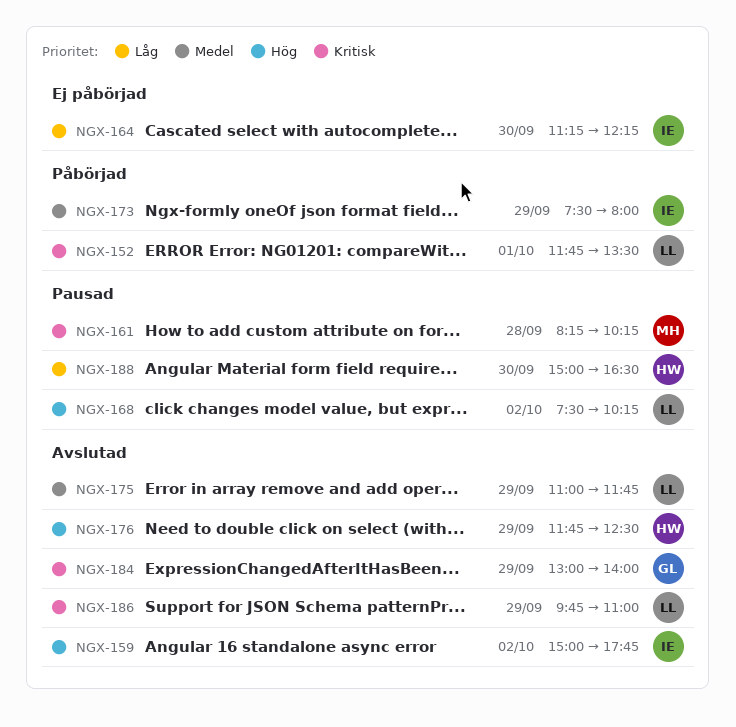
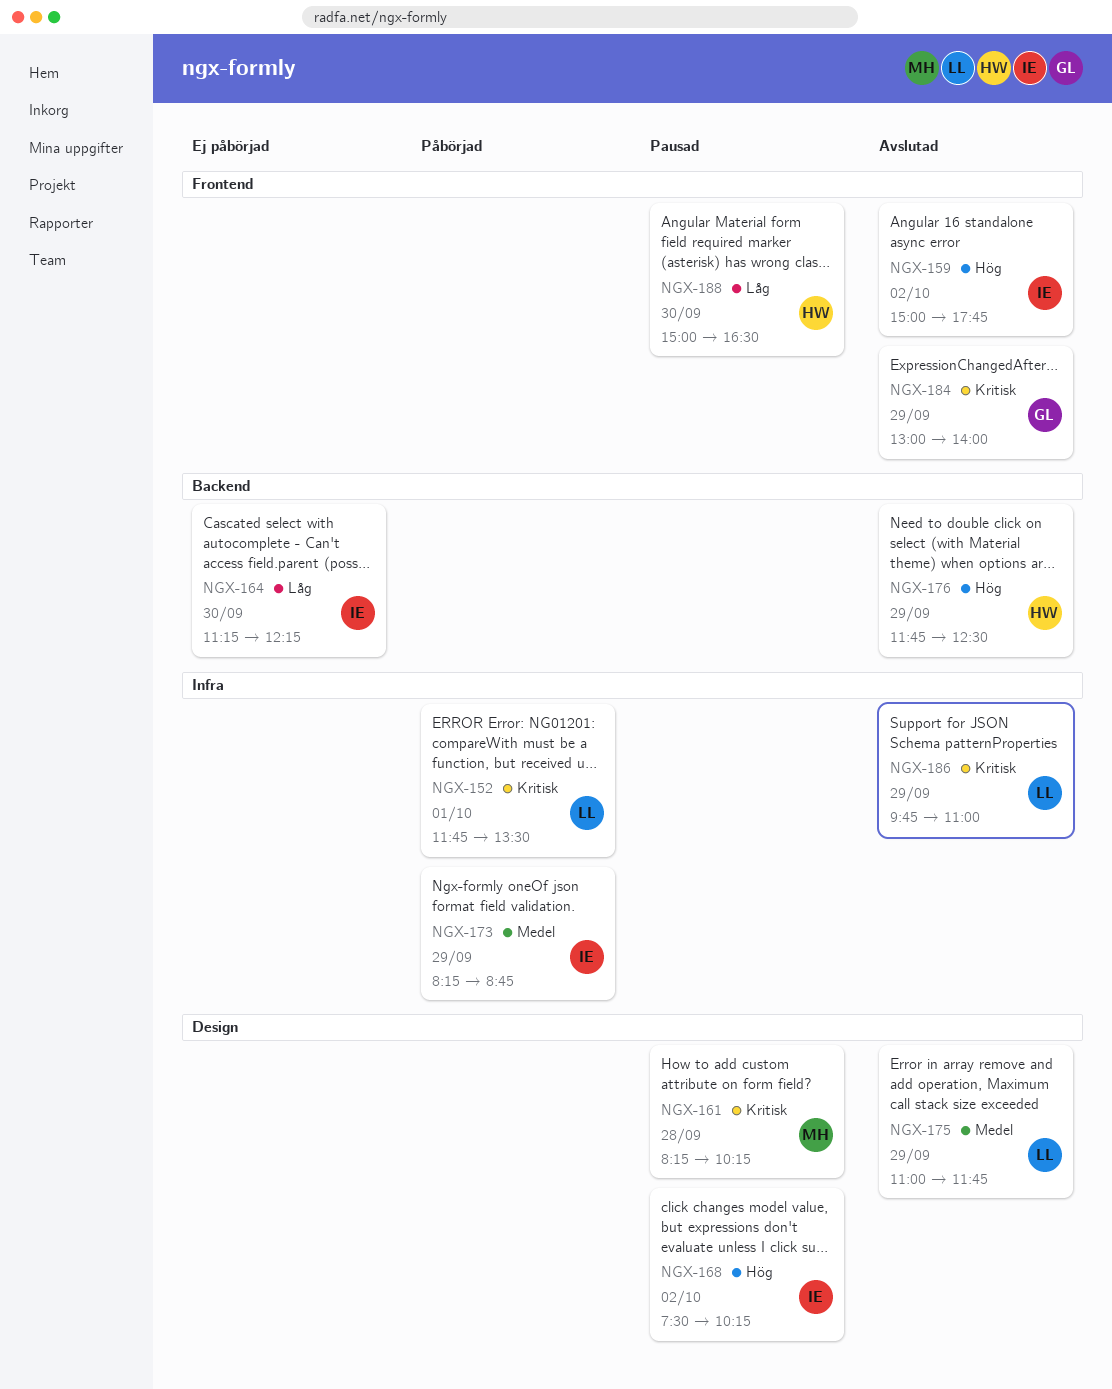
NGX-168, owner: LL -> IE
NGX-173, begins: 07:30 -> 08:15
NGX-173, ends: 08:00 -> 08:45

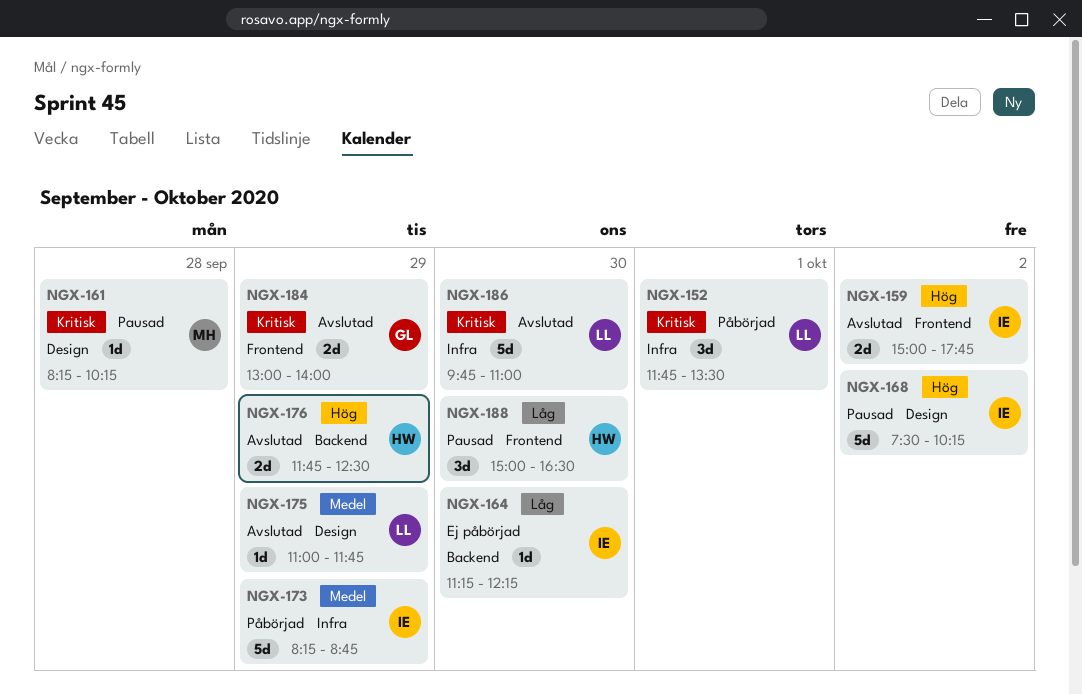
NGX-186, day: Sep 29 -> Sep 30

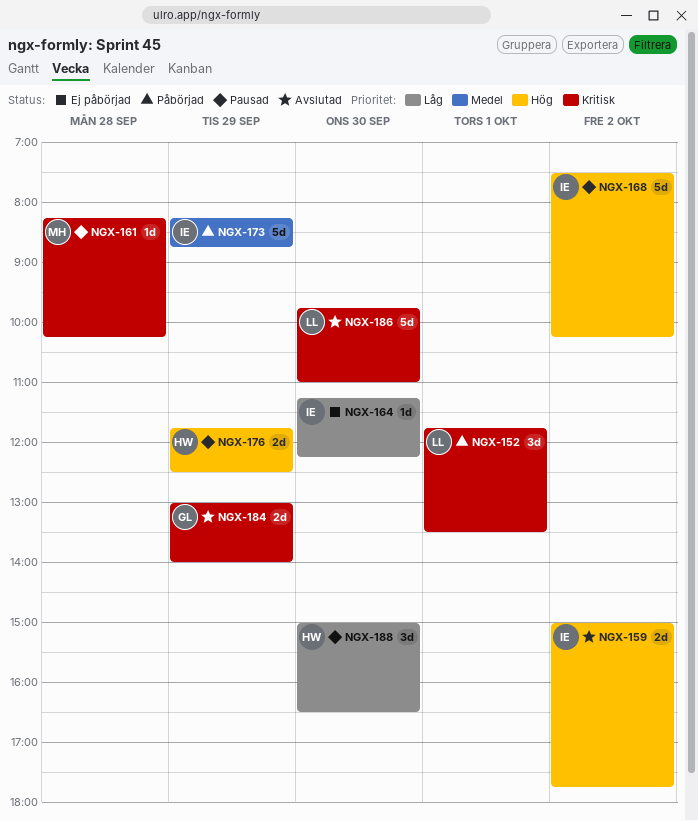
NGX-175: present -> none
NGX-176, status: Avslutad -> Pausad

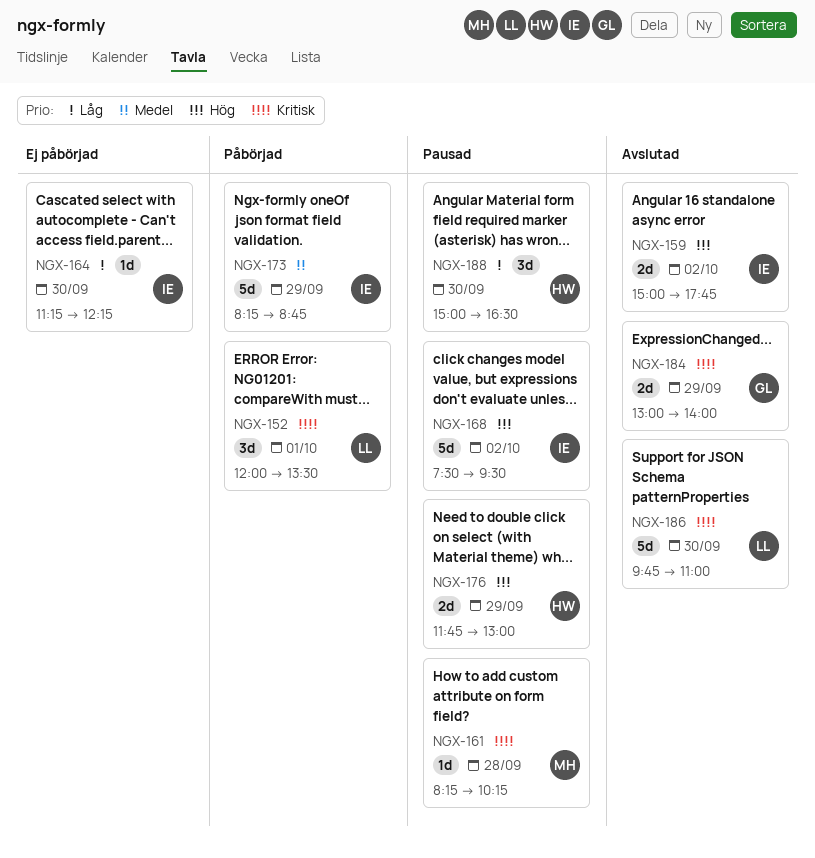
NGX-152, begins: 11:45 -> 12:00
NGX-168, ends: 10:15 -> 09:30
NGX-176, ends: 12:30 -> 13:00

